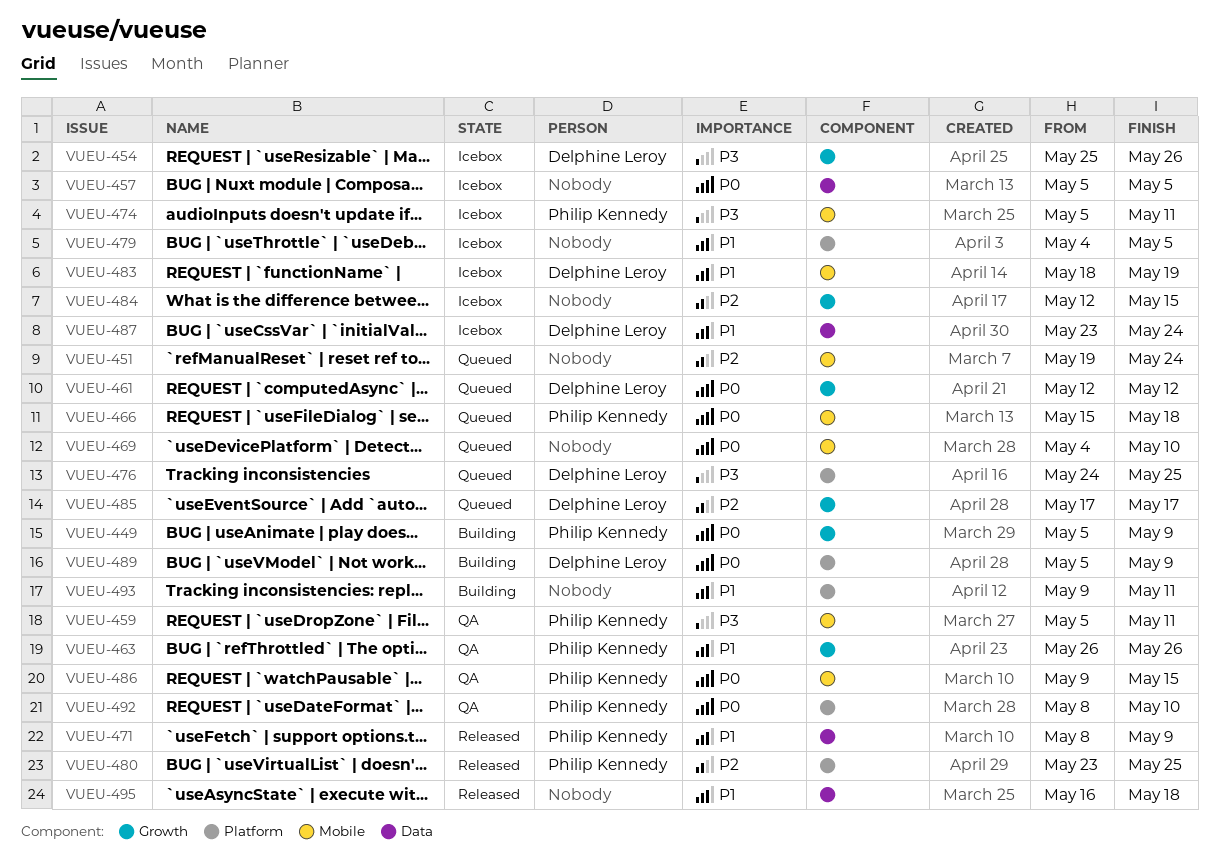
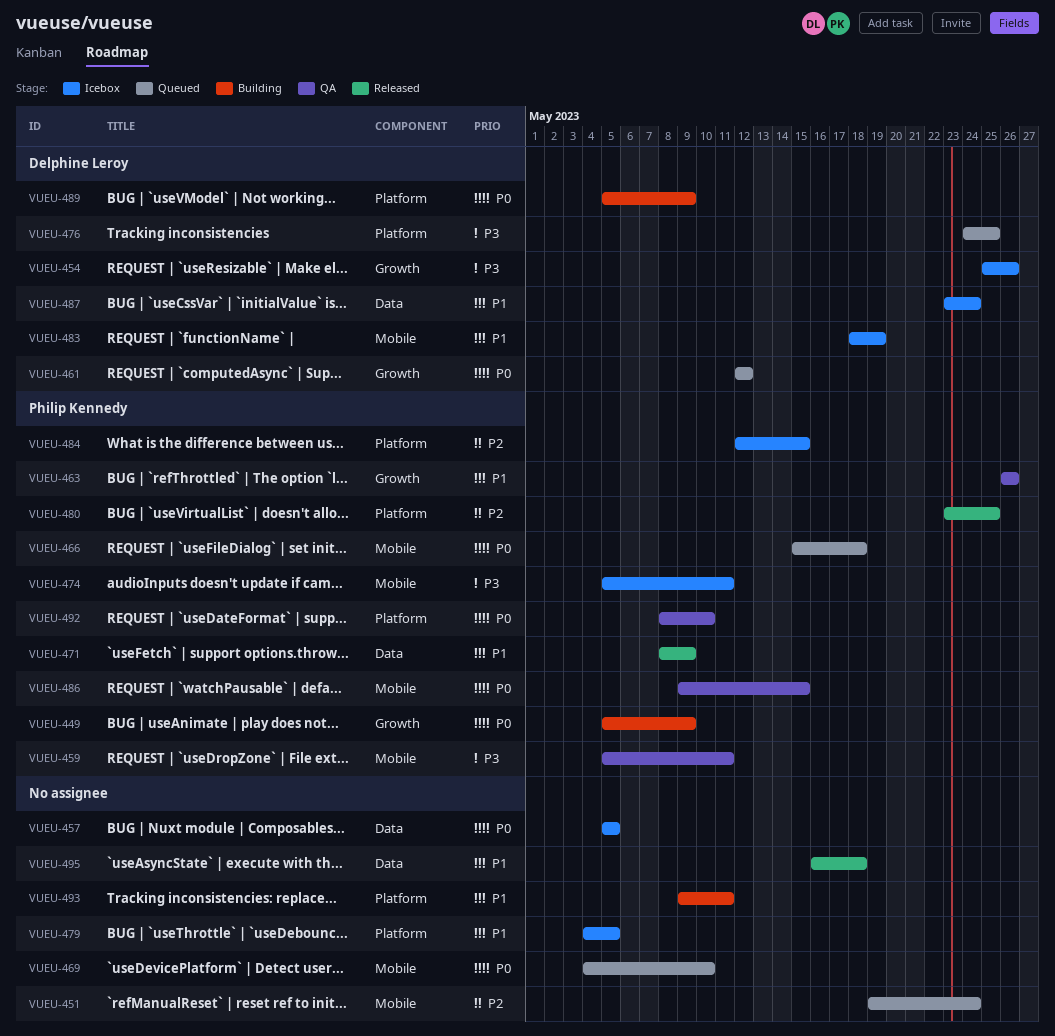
VUEU-484, owner: none -> Philip Kennedy
VUEU-484, label: Growth -> Platform
VUEU-485: present -> none

